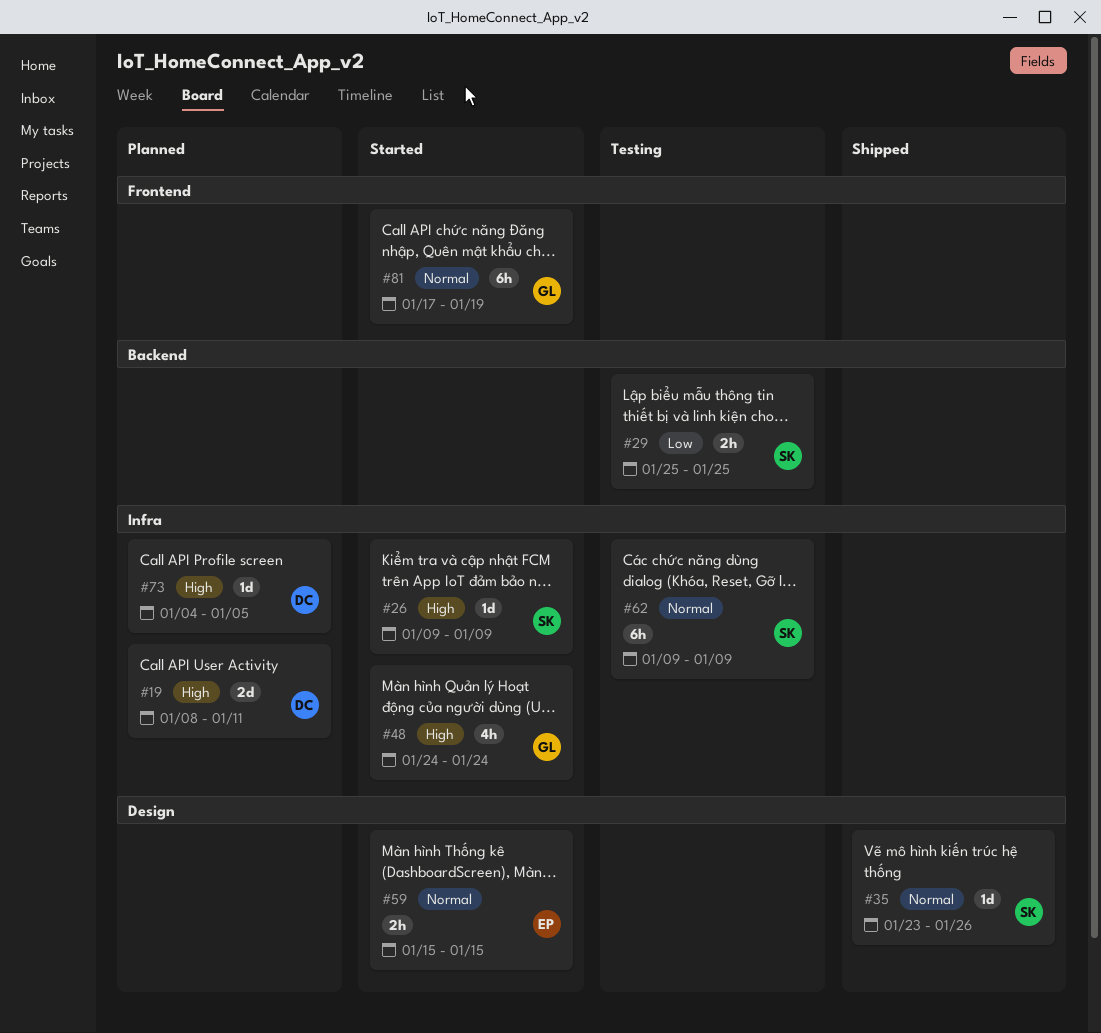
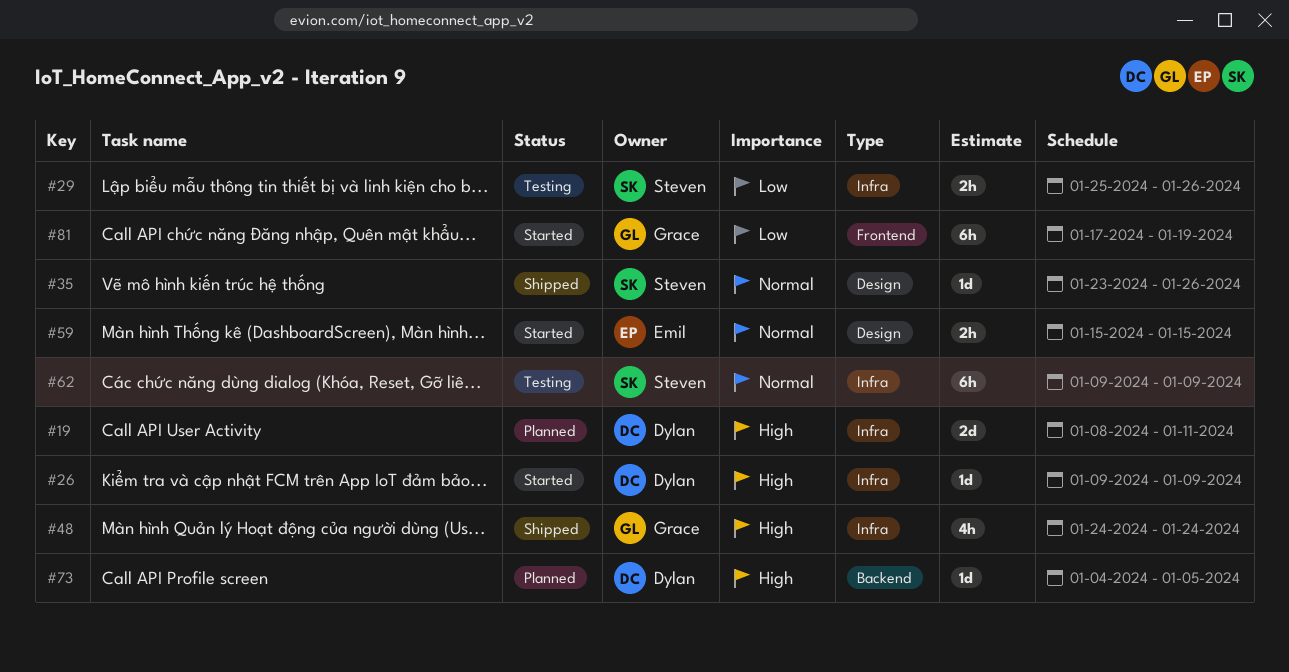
#26, owner: Steven -> Dylan
#29, label: Backend -> Infra
#29, due: Jan 25 -> Jan 26
#48, status: Started -> Shipped
#73, label: Infra -> Backend
#81, priority: Normal -> Low

